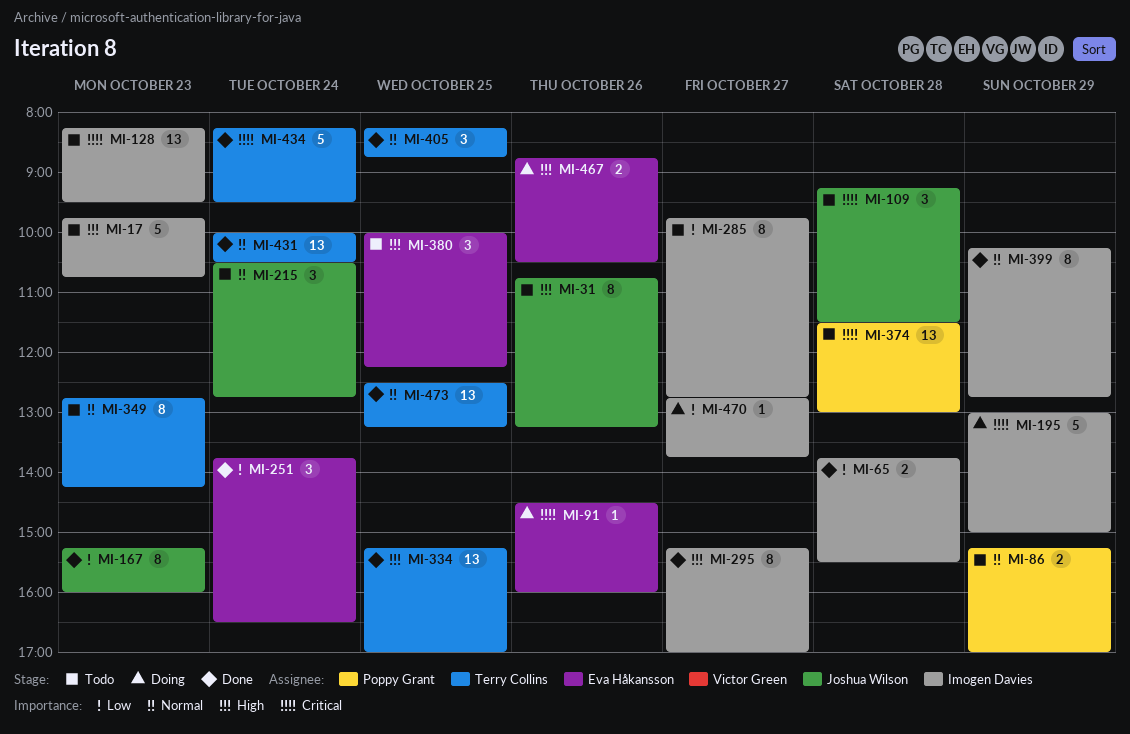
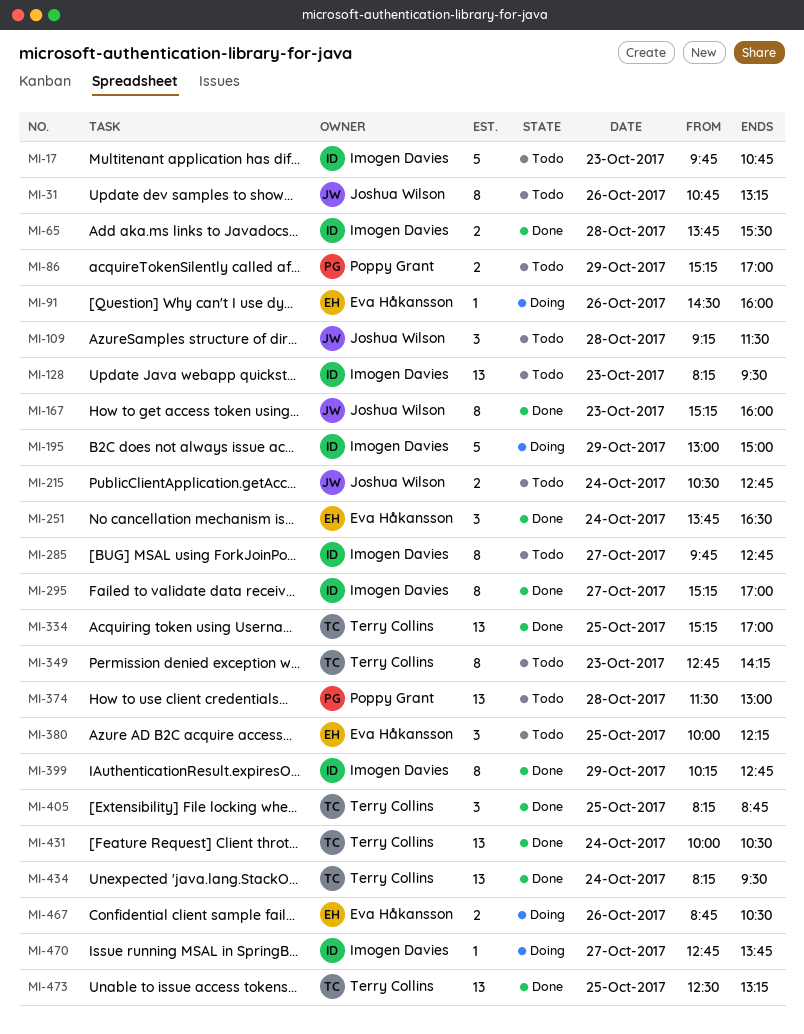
MI-215, estimate: 3 -> 2
MI-434, estimate: 5 -> 13

